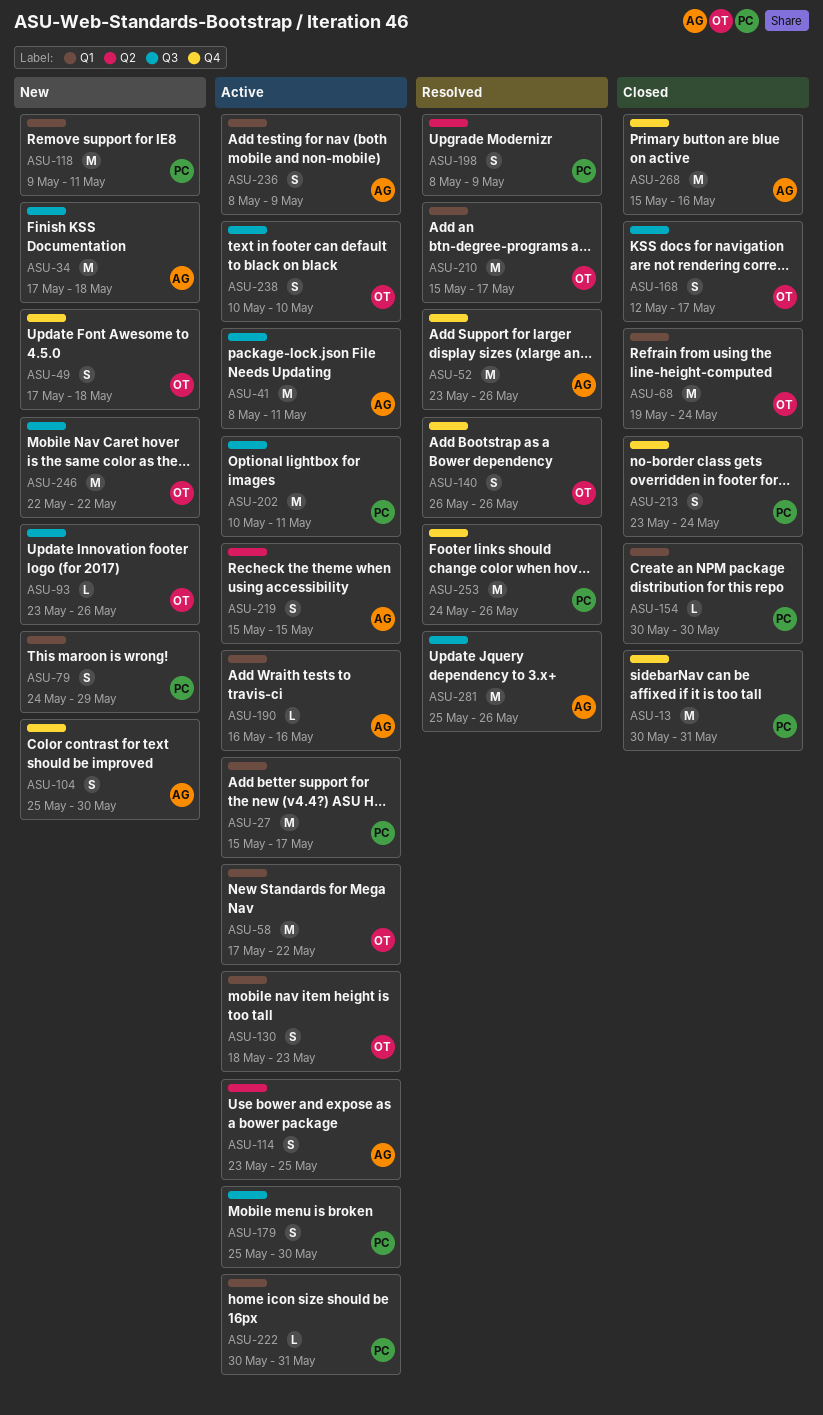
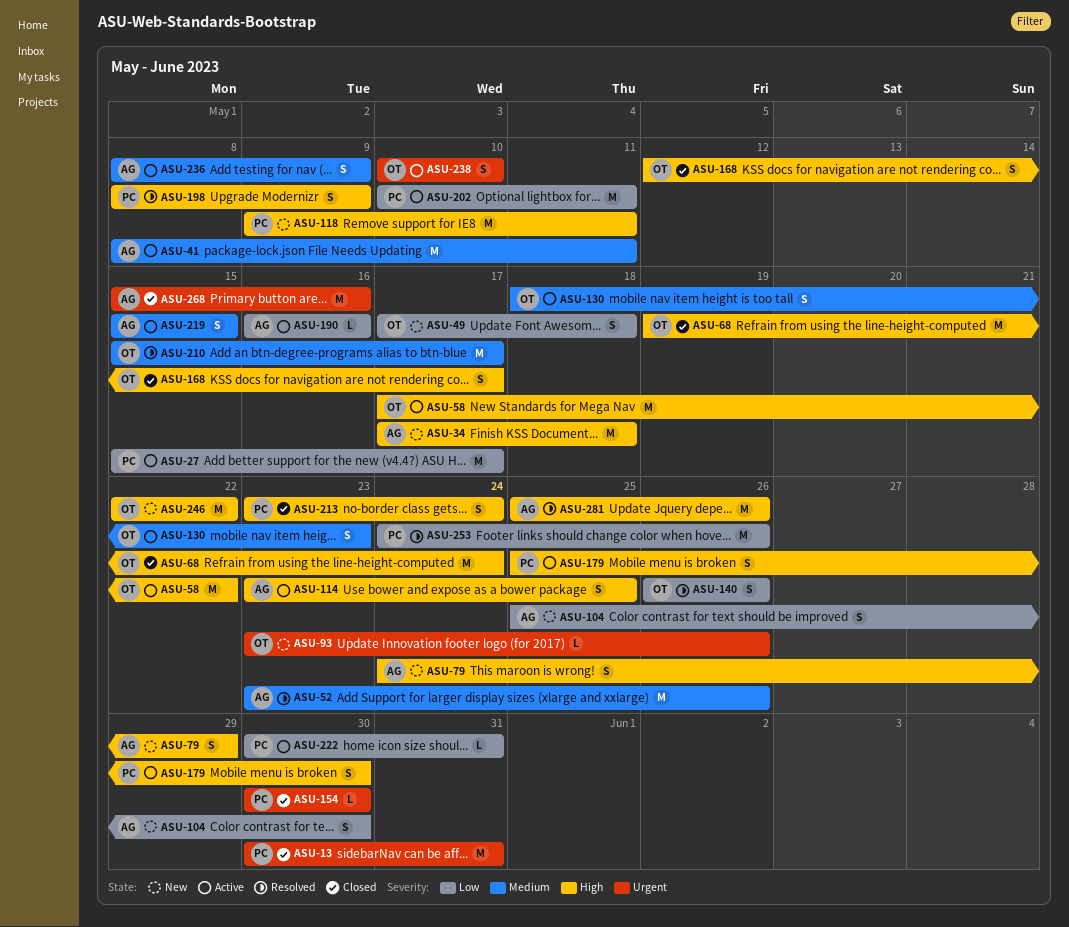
ASU-79, owner: PC -> AG

